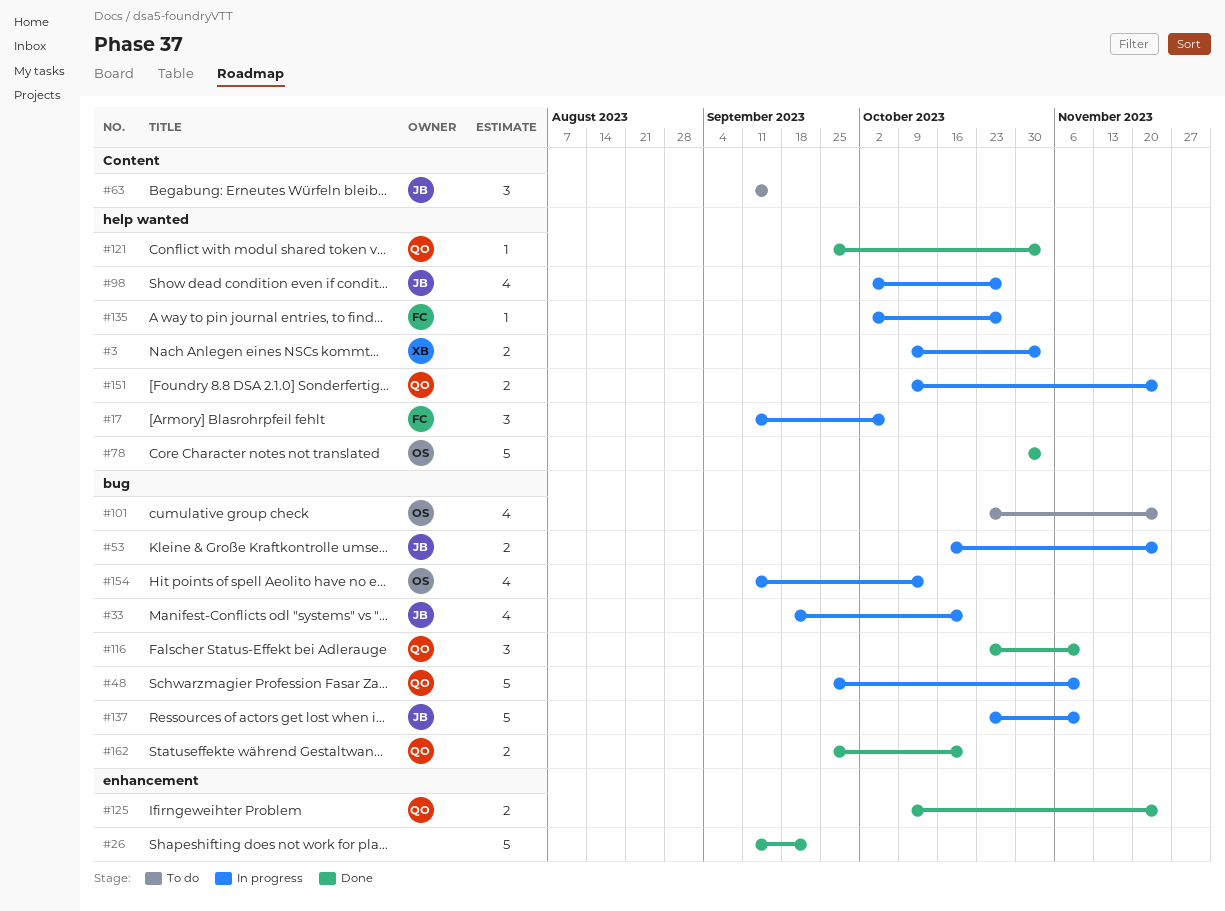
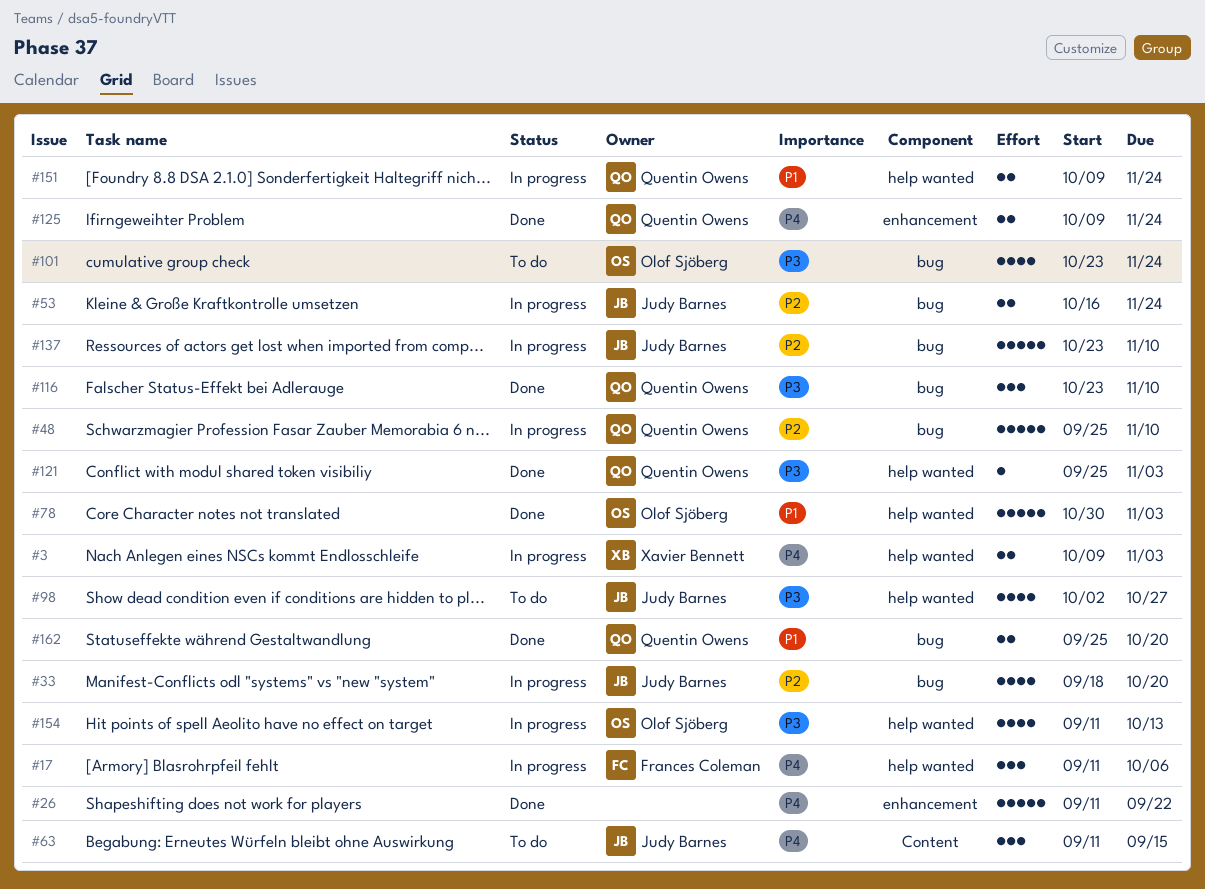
#98, status: In progress -> To do
#135: present -> none
#154, label: bug -> help wanted

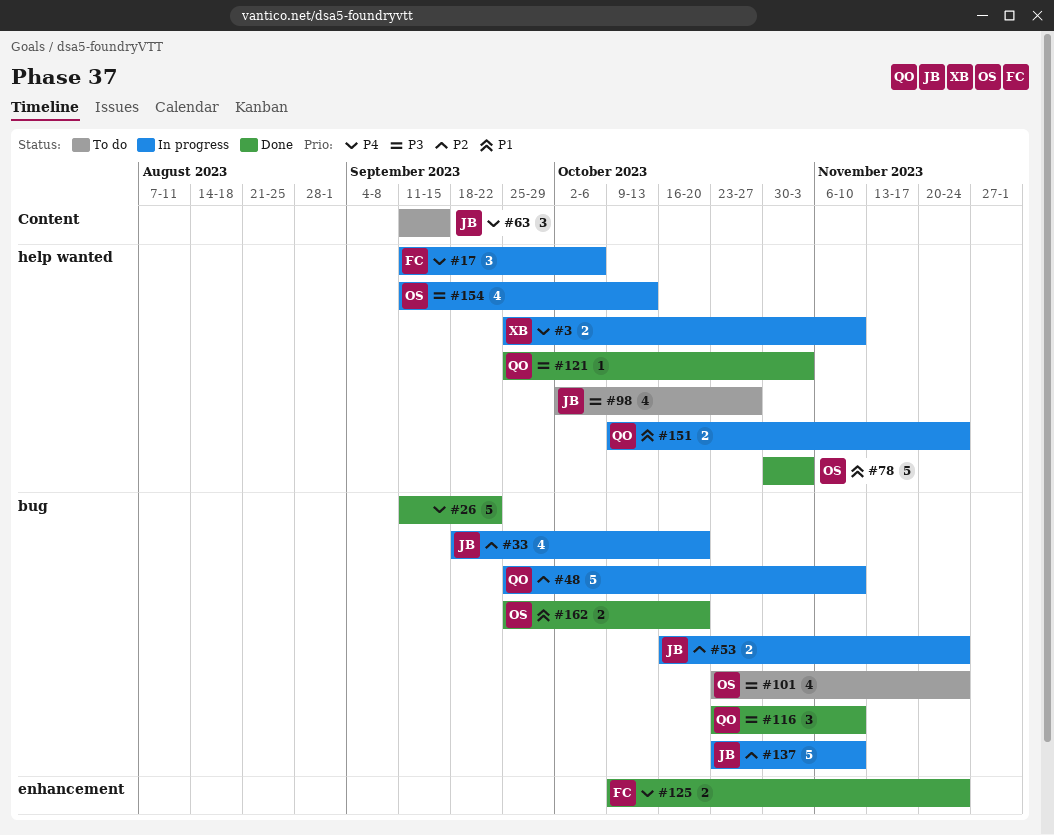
#3, start: Oct 9 -> Sep 25
#3, due: Nov 3 -> Nov 10
#26, label: enhancement -> bug
#125, owner: Quentin Owens -> Frances Coleman
#162, owner: Quentin Owens -> Olof Sjöberg

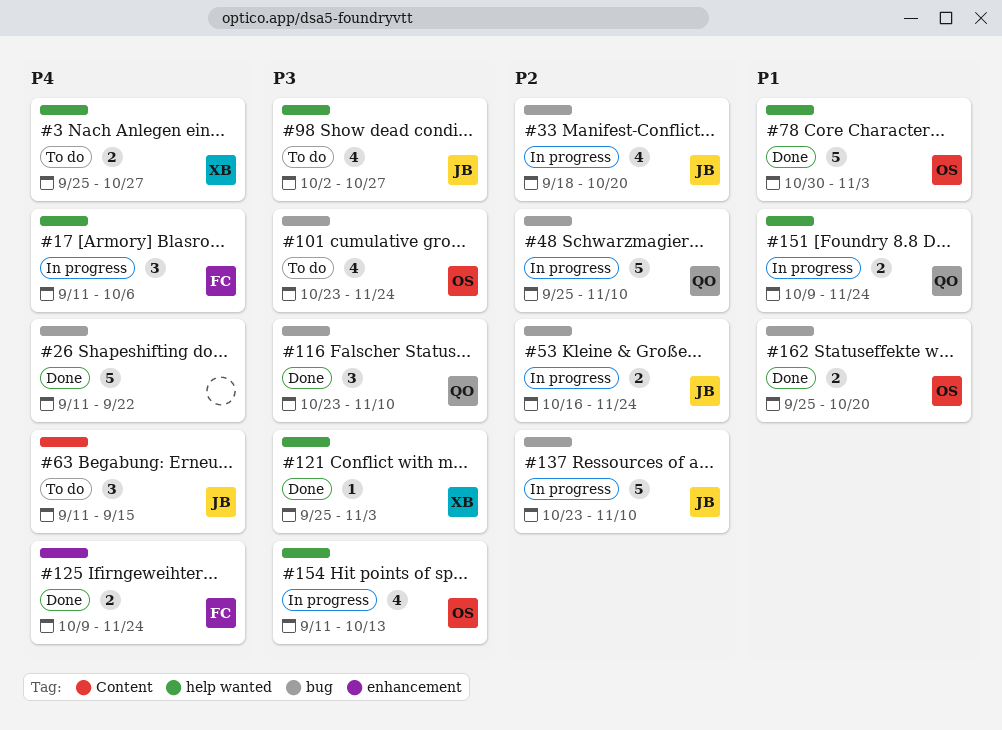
#3, status: In progress -> To do
#3, due: Nov 10 -> Oct 27
#121, owner: QO -> XB

